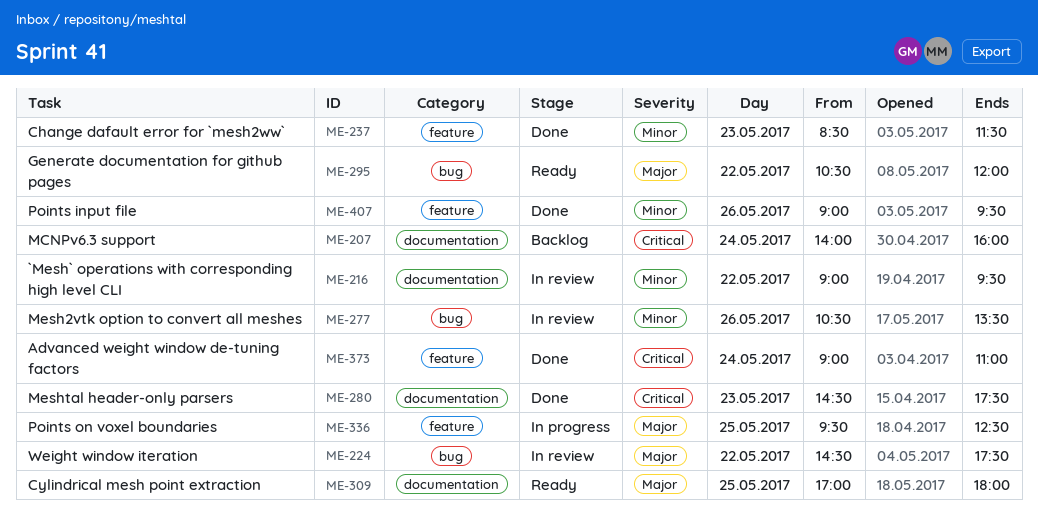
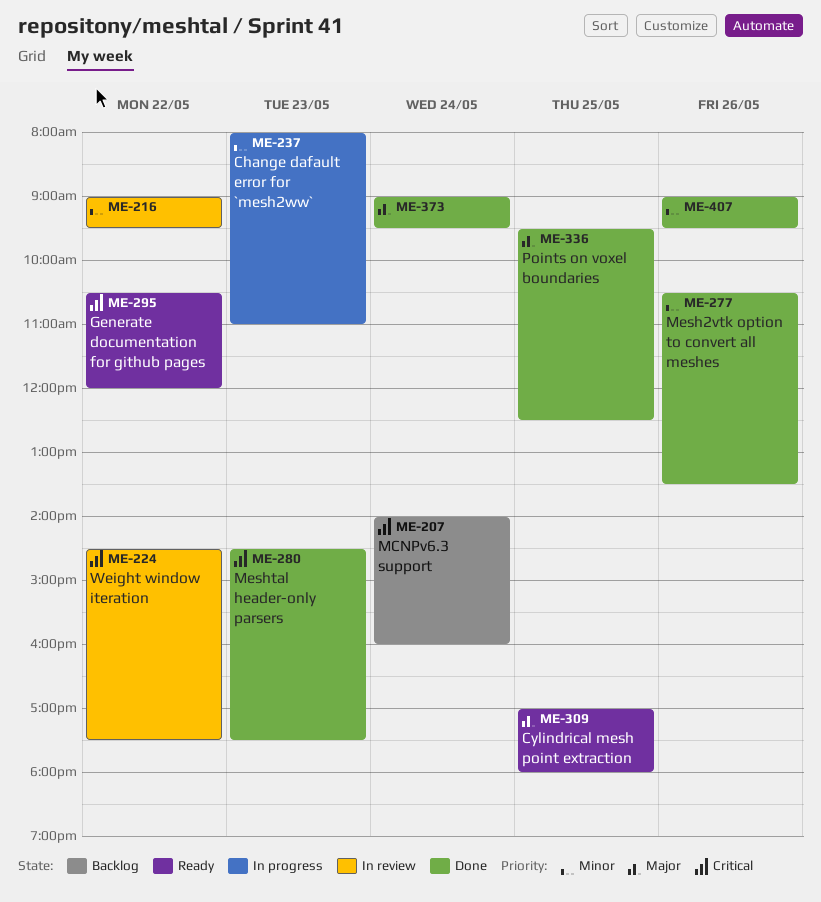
ME-224, priority: Major -> Critical
ME-237, status: Done -> In progress
ME-237, begins: 08:30 -> 08:00
ME-237, ends: 11:30 -> 11:00
ME-277, status: In review -> Done
ME-295, priority: Major -> Critical
ME-336, status: In progress -> Done
ME-373, priority: Critical -> Major
ME-373, ends: 11:00 -> 09:30

